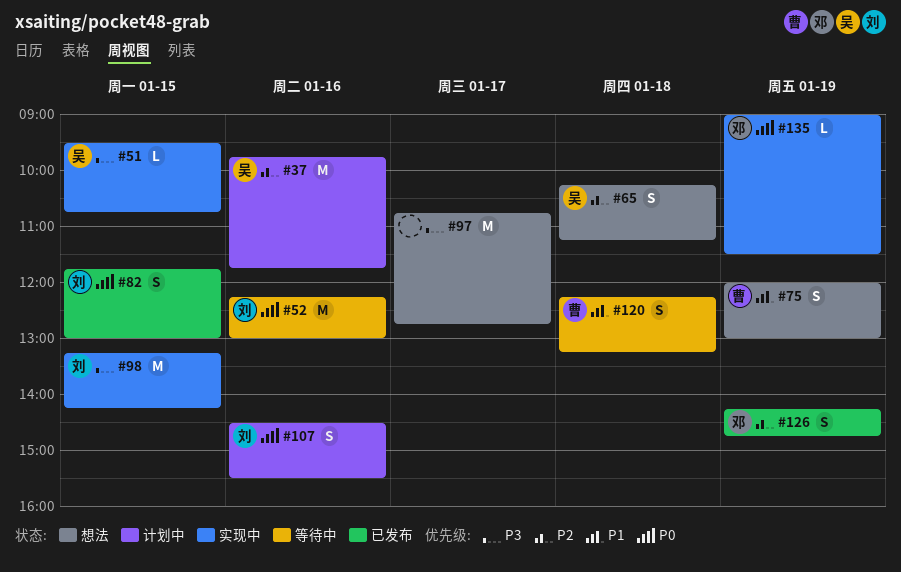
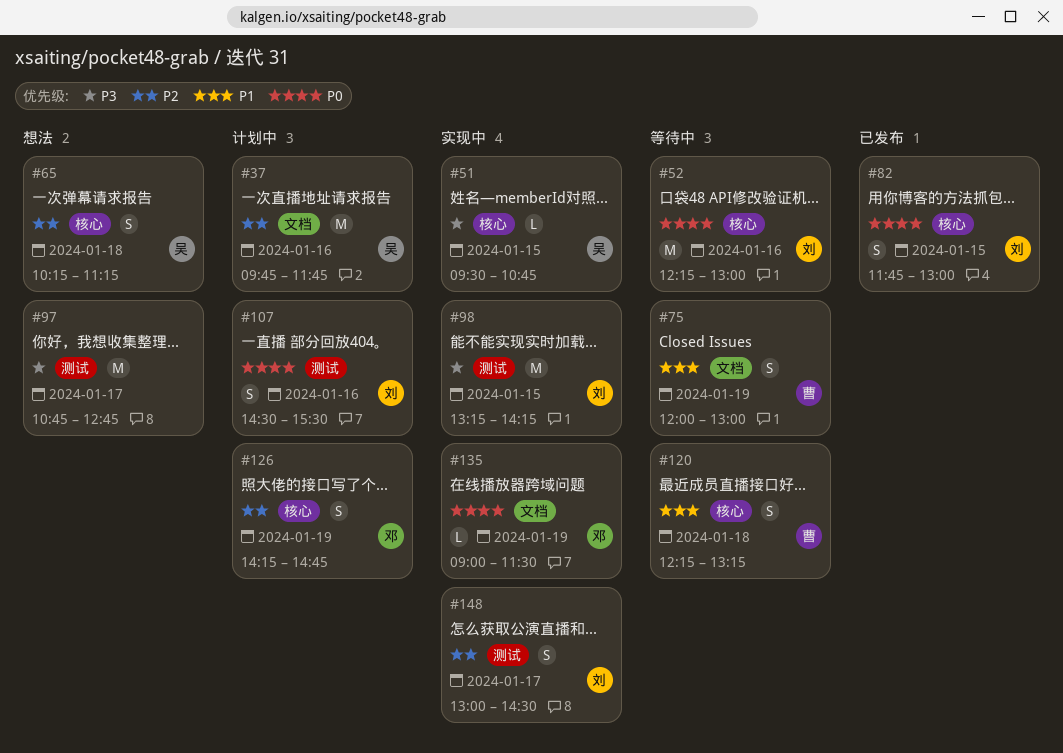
#75, status: 想法 -> 等待中
#126, status: 已发布 -> 计划中
#148: none -> present

